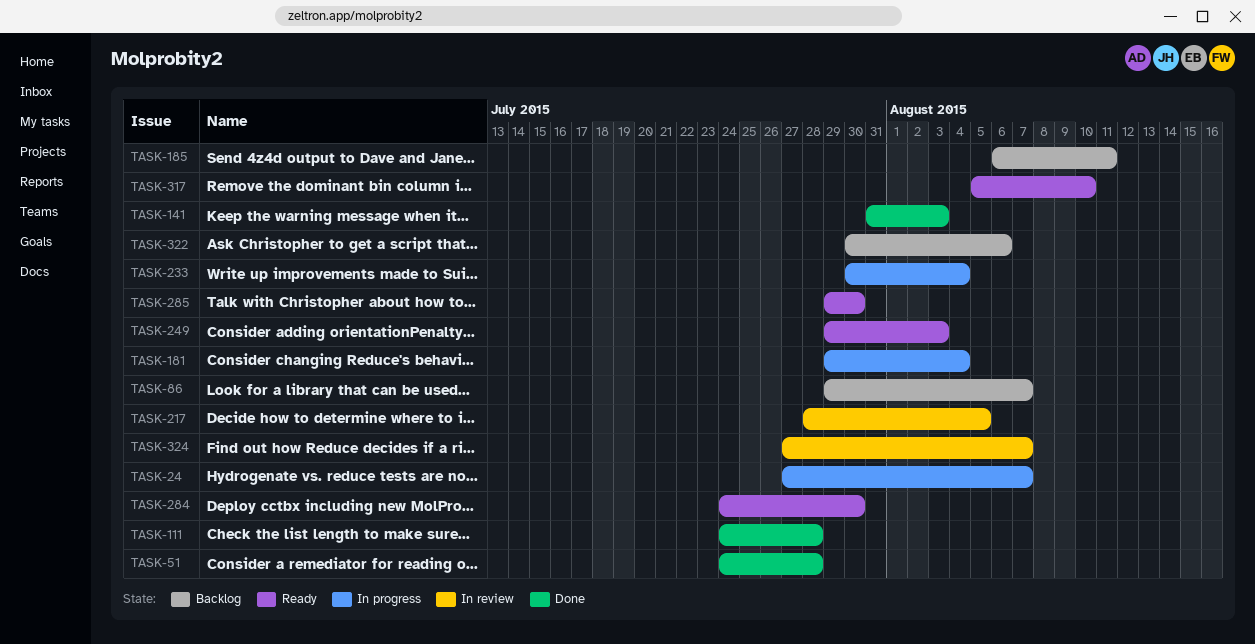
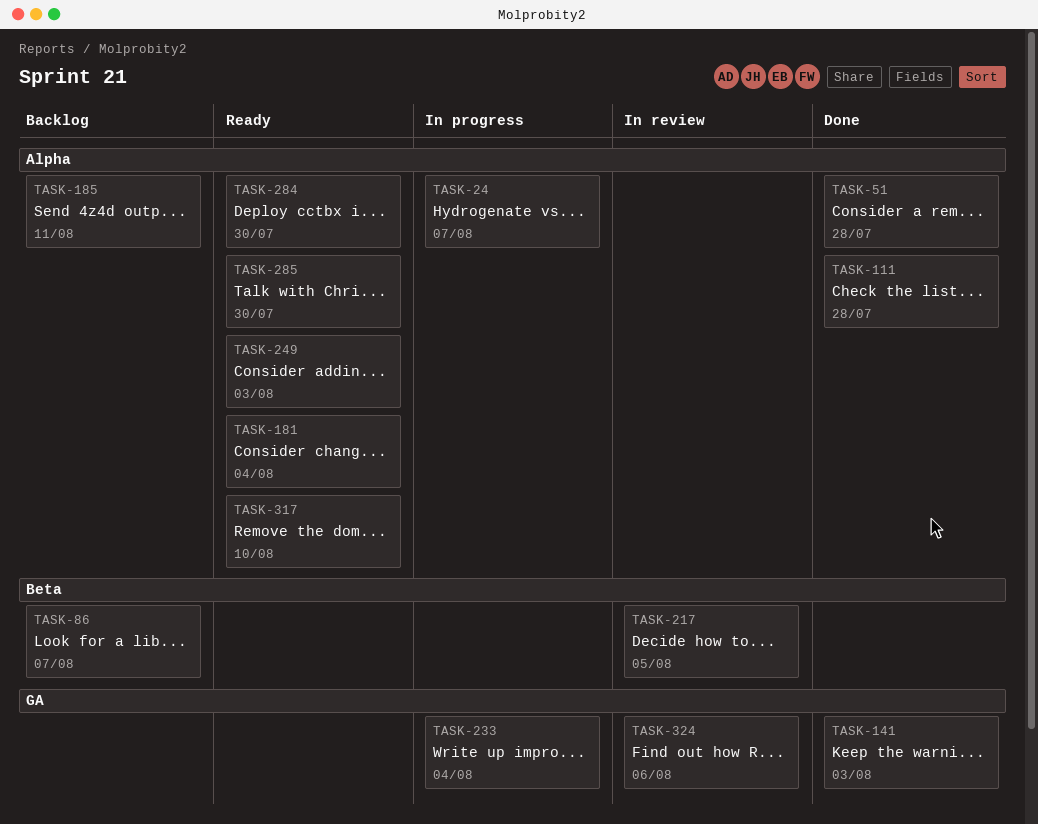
TASK-181, status: In progress -> Ready
TASK-322: present -> none
TASK-324, due: Aug 7 -> Aug 6

